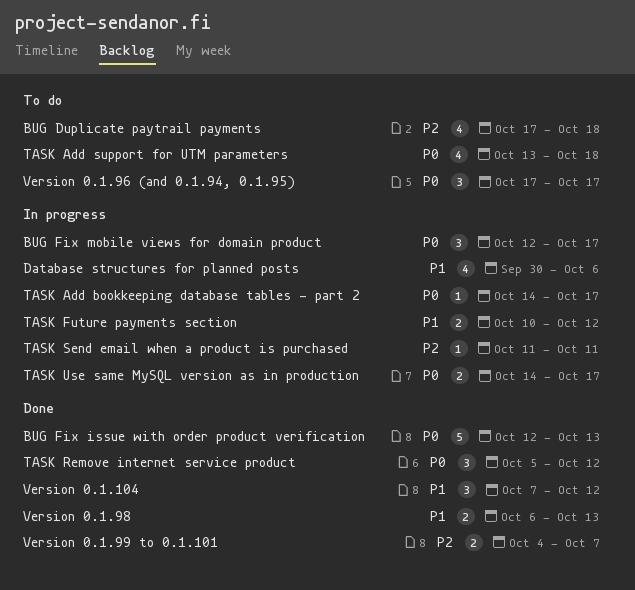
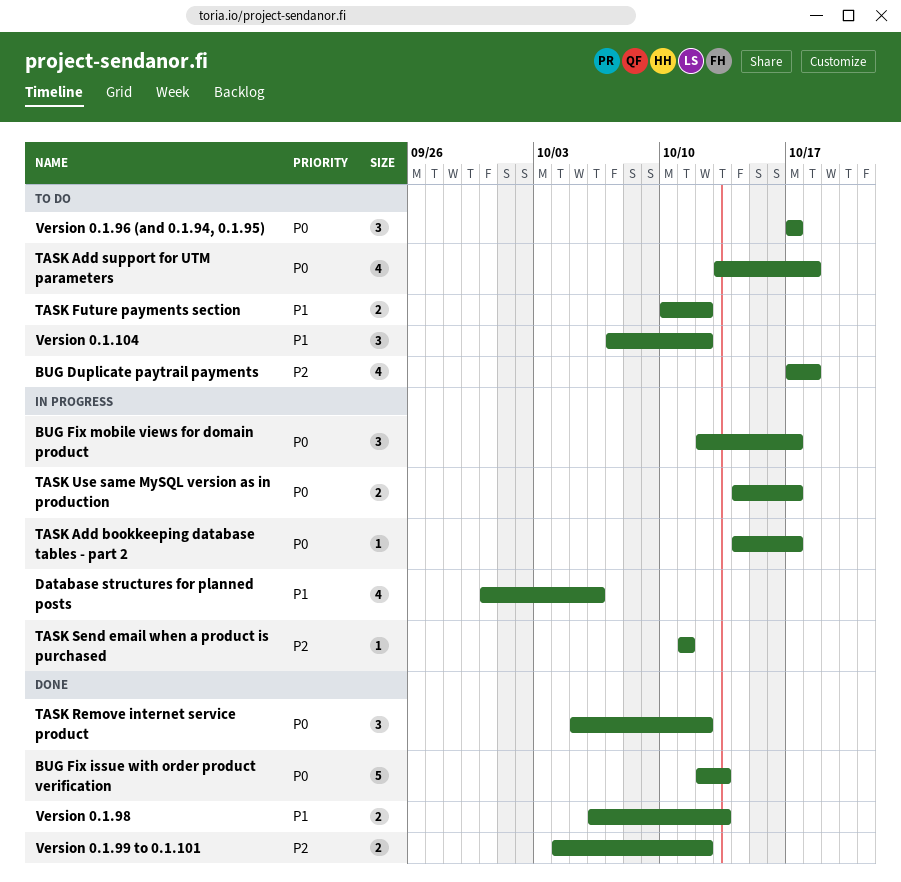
TASK Future payments section, status: In progress -> To do
Version 0.1.104, status: Done -> To do
Version 0.1.99 to 0.1.101, due: Oct 7 -> Oct 12

